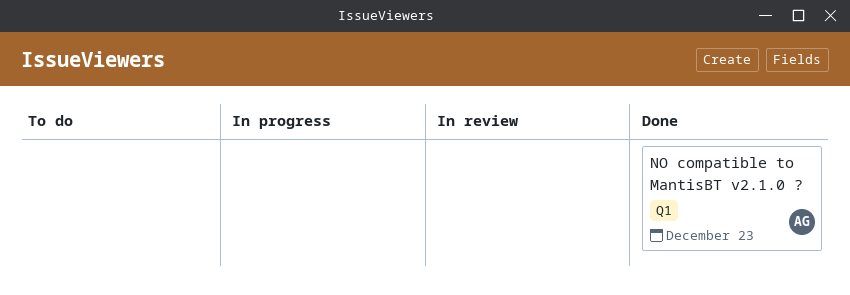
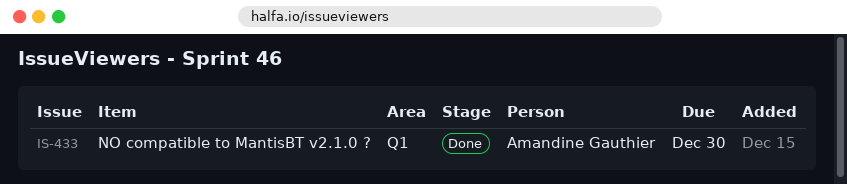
NO compatible to MantisBT v2.1.0 ?, due: Dec 23 -> Dec 30

